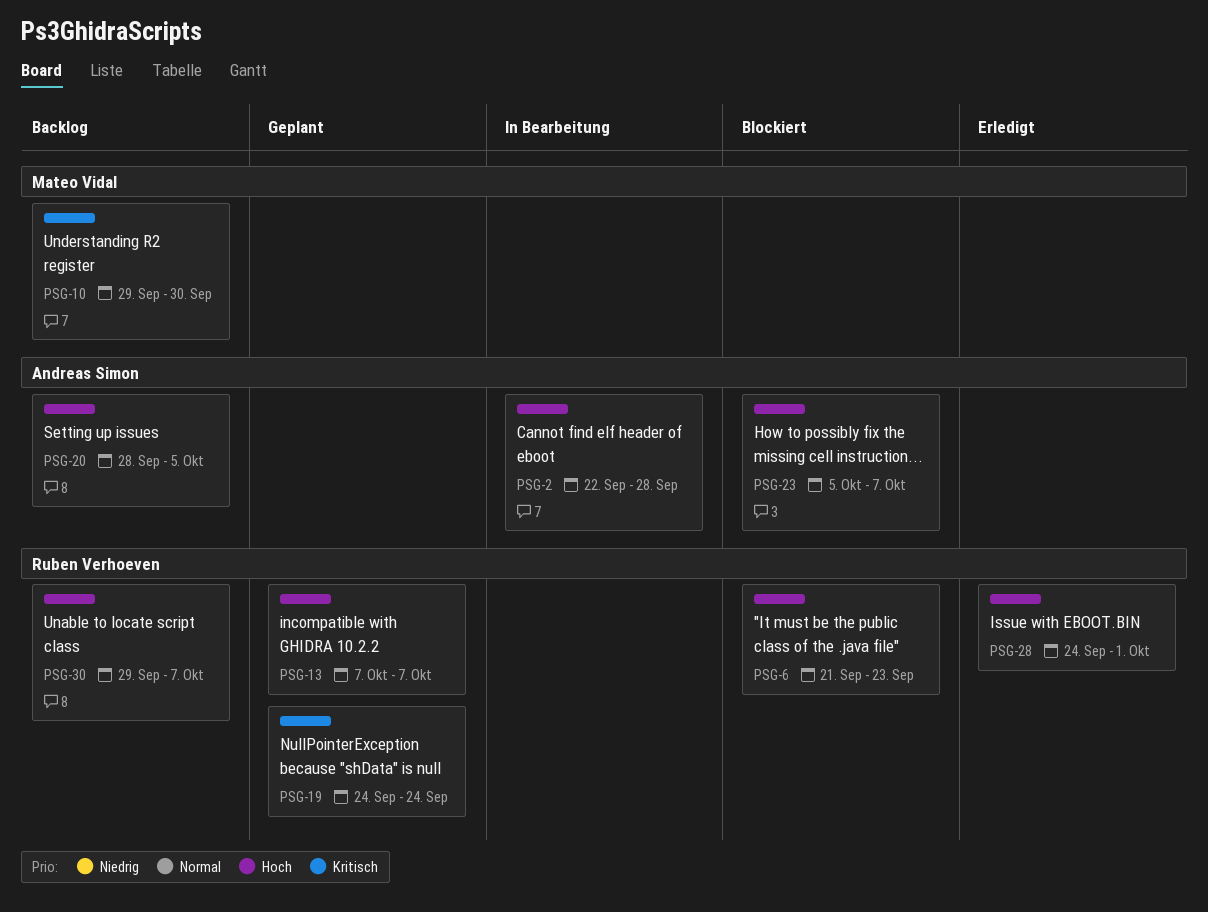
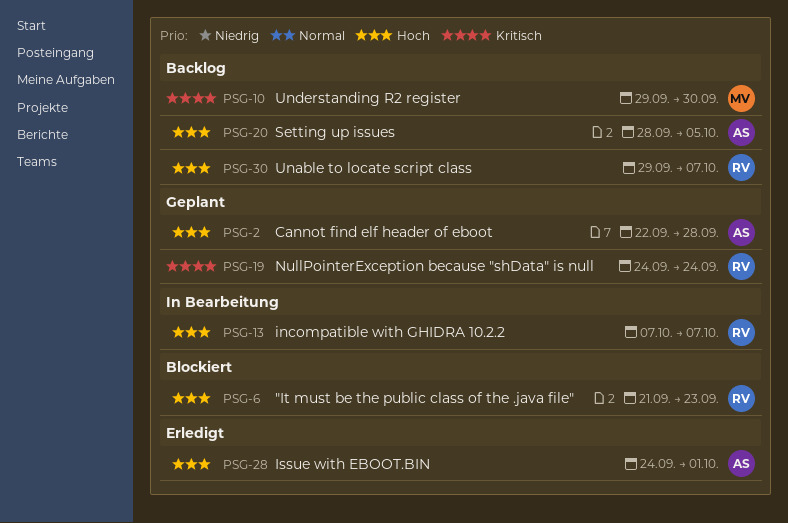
PSG-2, status: In Bearbeitung -> Geplant
PSG-13, status: Geplant -> In Bearbeitung
PSG-23: present -> none
PSG-28, owner: Ruben Verhoeven -> Andreas Simon

